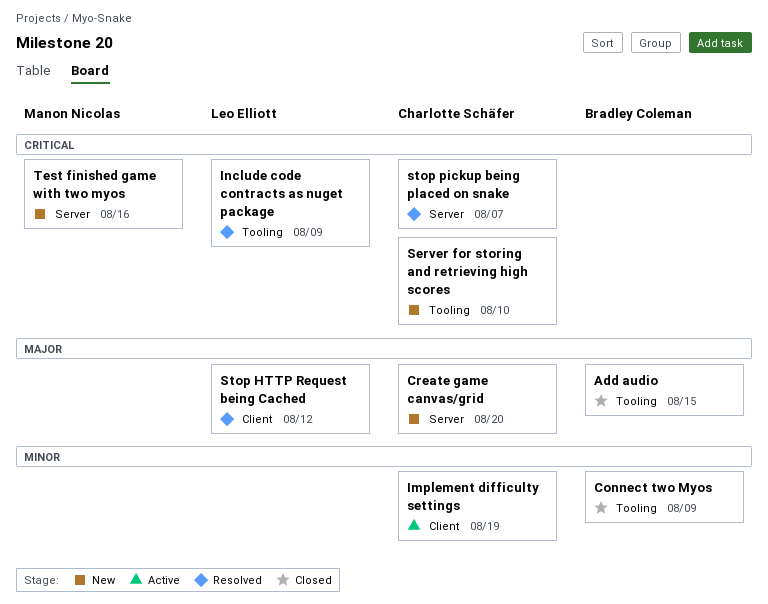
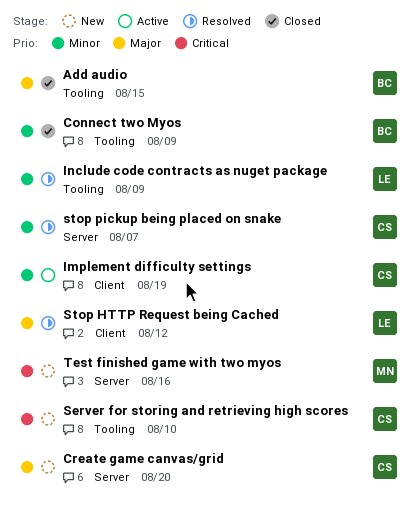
Include code contracts as nuget package, priority: Critical -> Minor
stop pickup being placed on snake, priority: Critical -> Minor

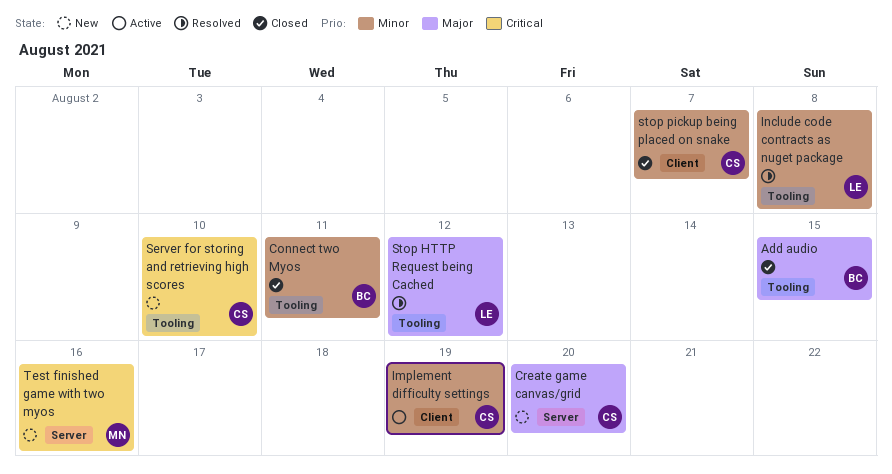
Connect two Myos, due: Aug 9 -> Aug 11
Include code contracts as nuget package, due: Aug 9 -> Aug 8
Stop HTTP Request being Cached, label: Client -> Tooling
stop pickup being placed on snake, status: Resolved -> Closed
stop pickup being placed on snake, label: Server -> Client

